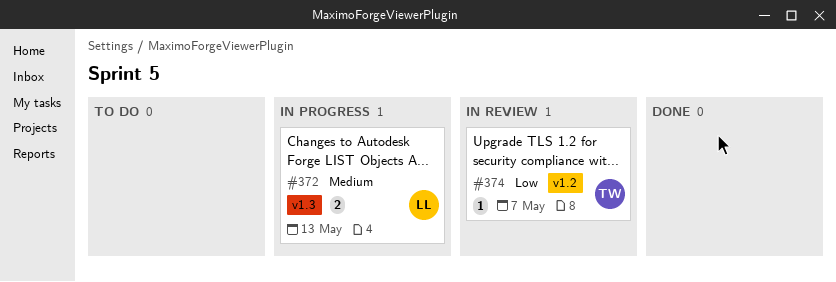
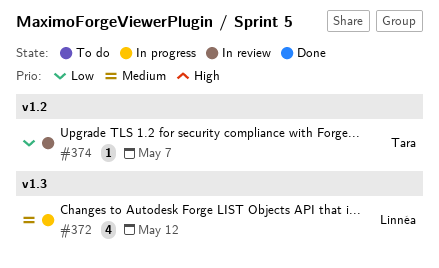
#372, estimate: 2 -> 4
#372, due: May 13 -> May 12

